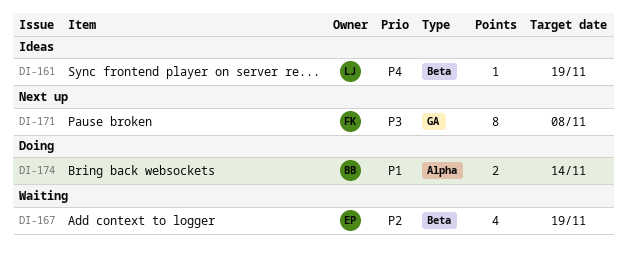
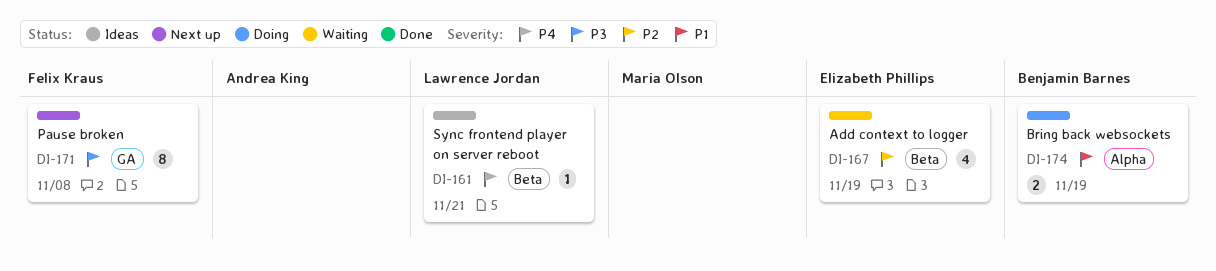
DI-161, due: Nov 19 -> Nov 21
DI-174, due: Nov 14 -> Nov 19

